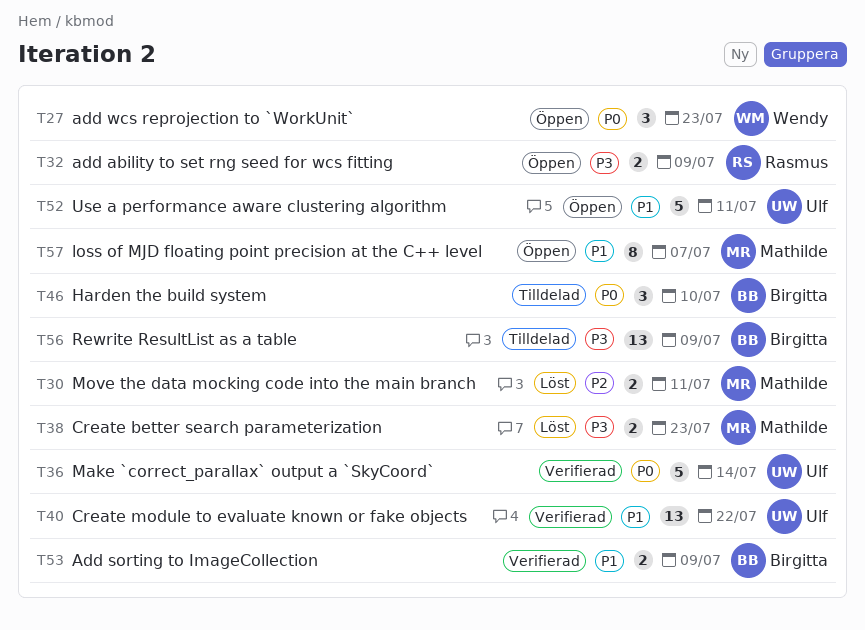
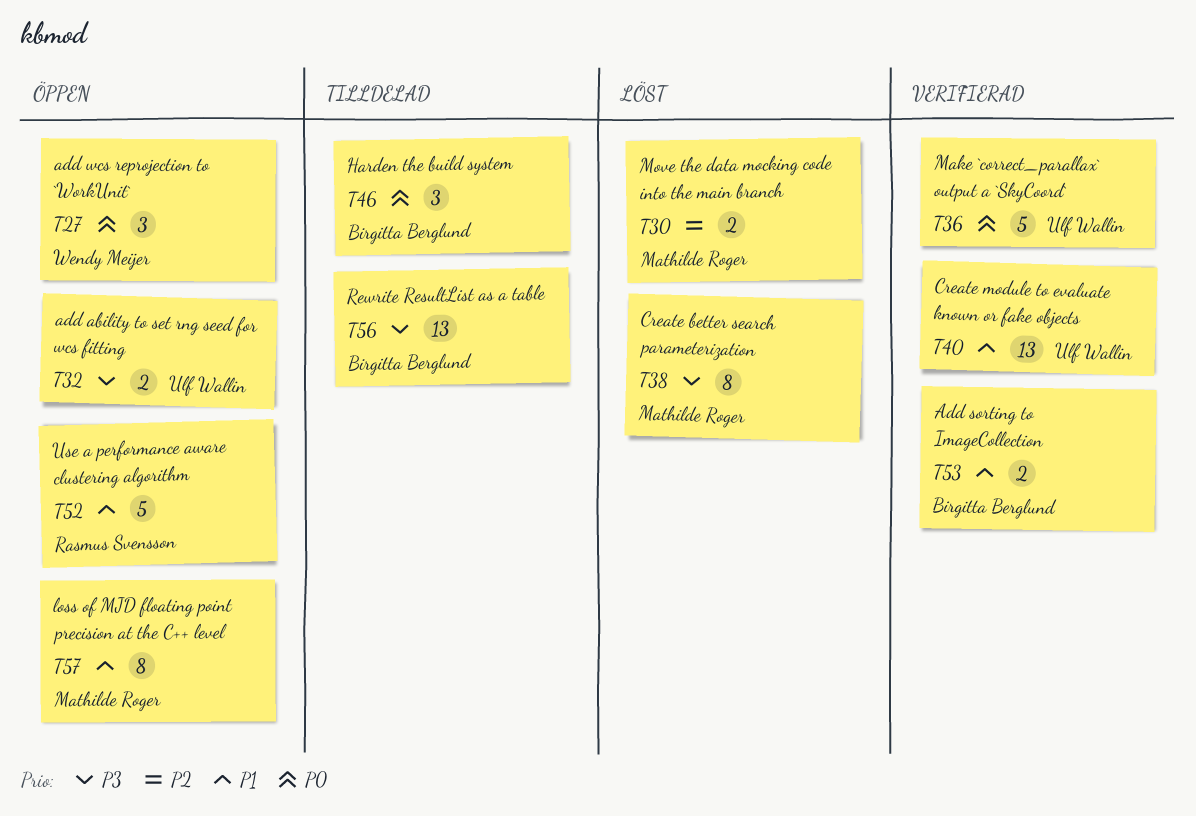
T32, owner: Rasmus Svensson -> Ulf Wallin
T38, estimate: 2 -> 8
T52, owner: Ulf Wallin -> Rasmus Svensson

